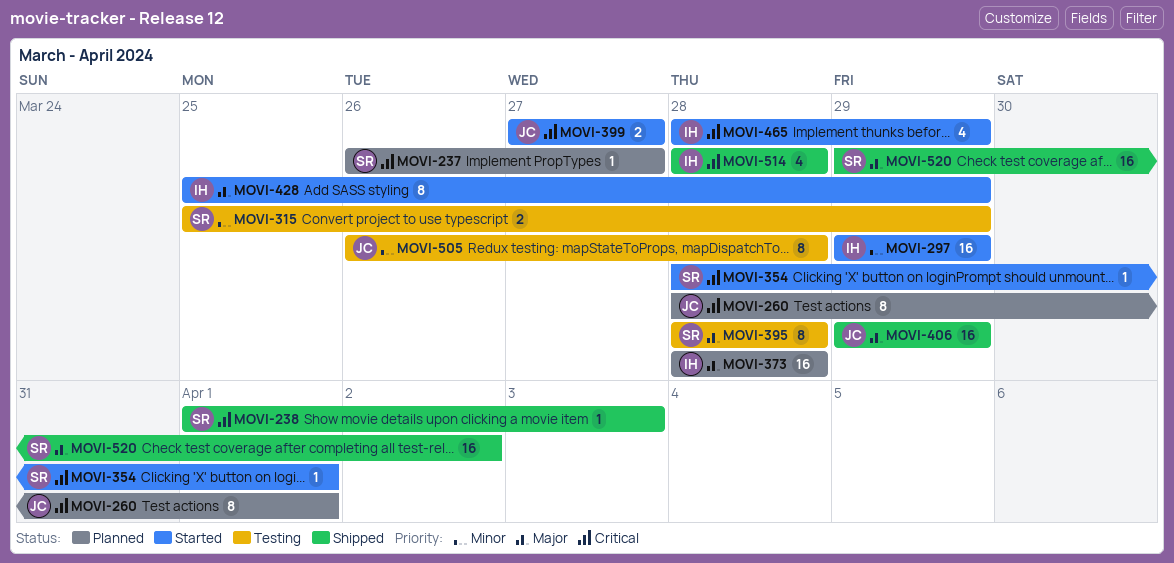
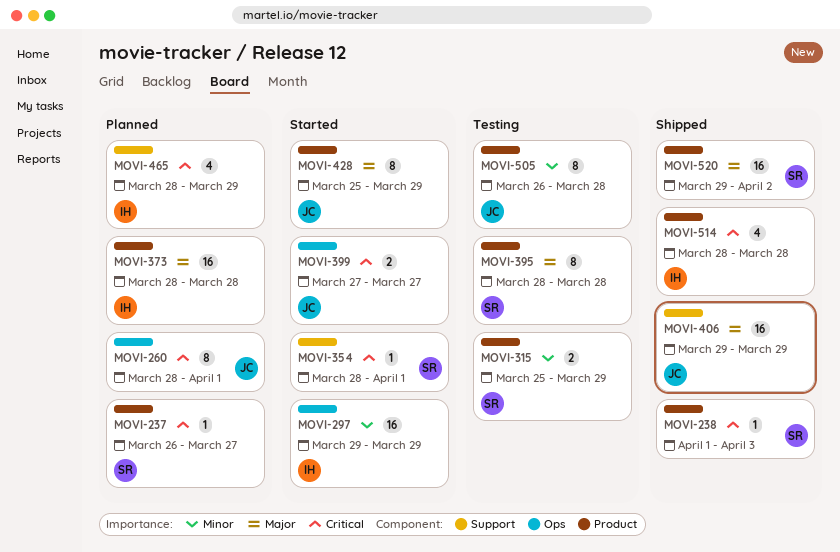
MOVI-428, owner: IH -> JC
MOVI-465, status: Started -> Planned

